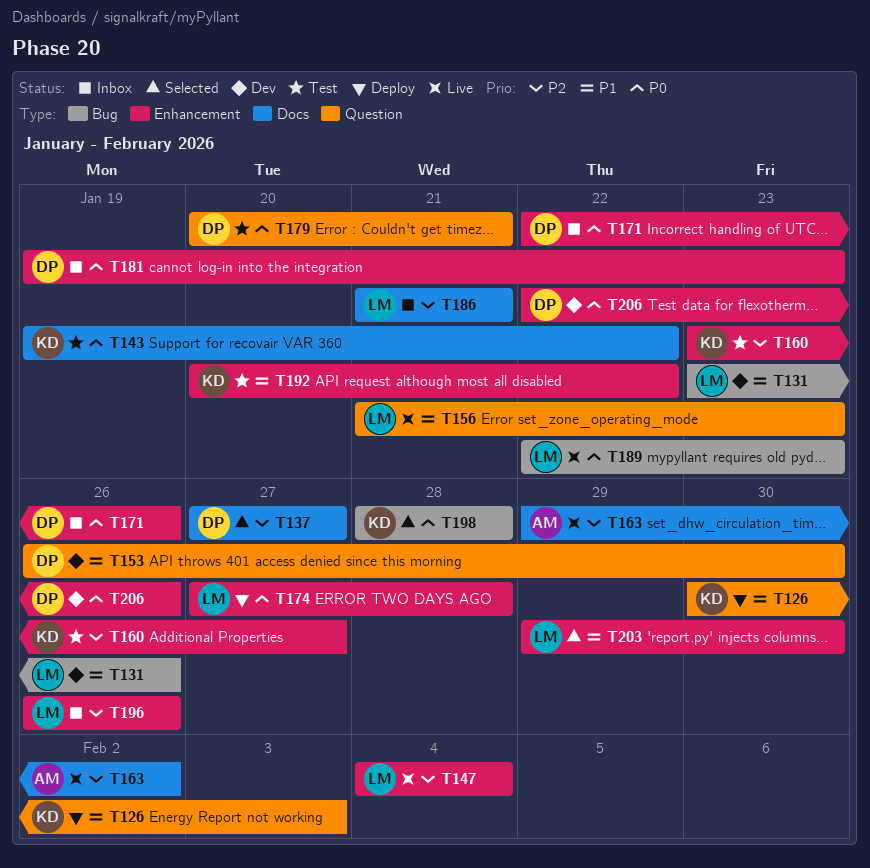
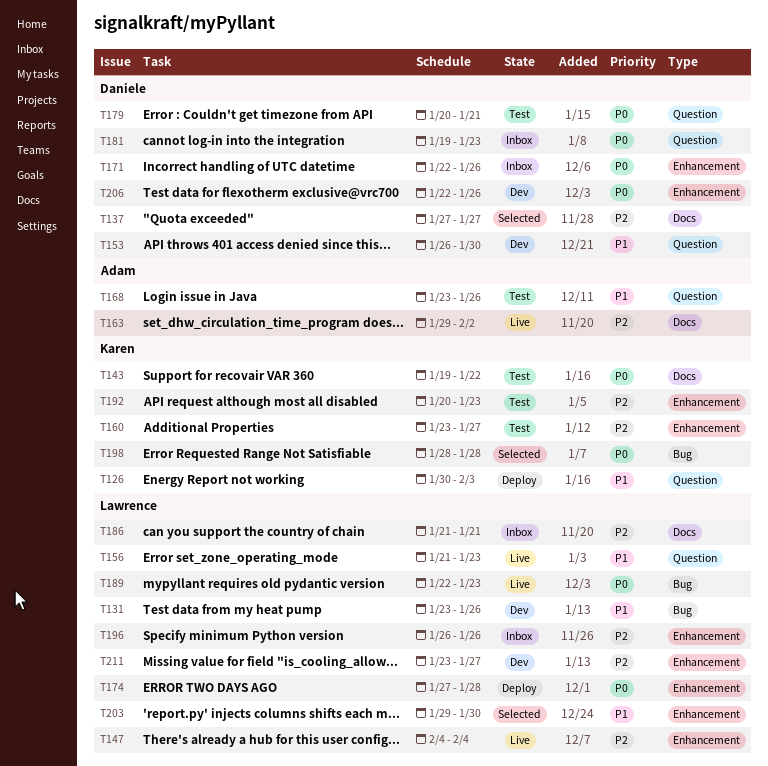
T168: none -> present
T181, label: Enhancement -> Question
T192, priority: P1 -> P2
T192, due: Jan 22 -> Jan 23
T211: none -> present

